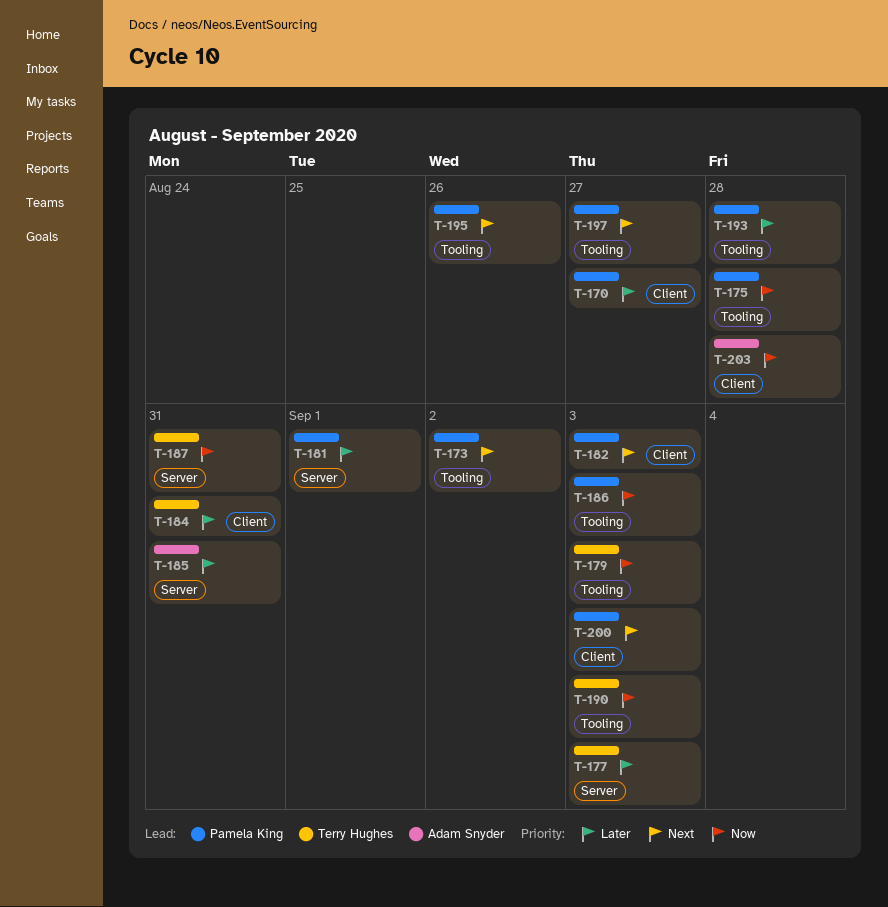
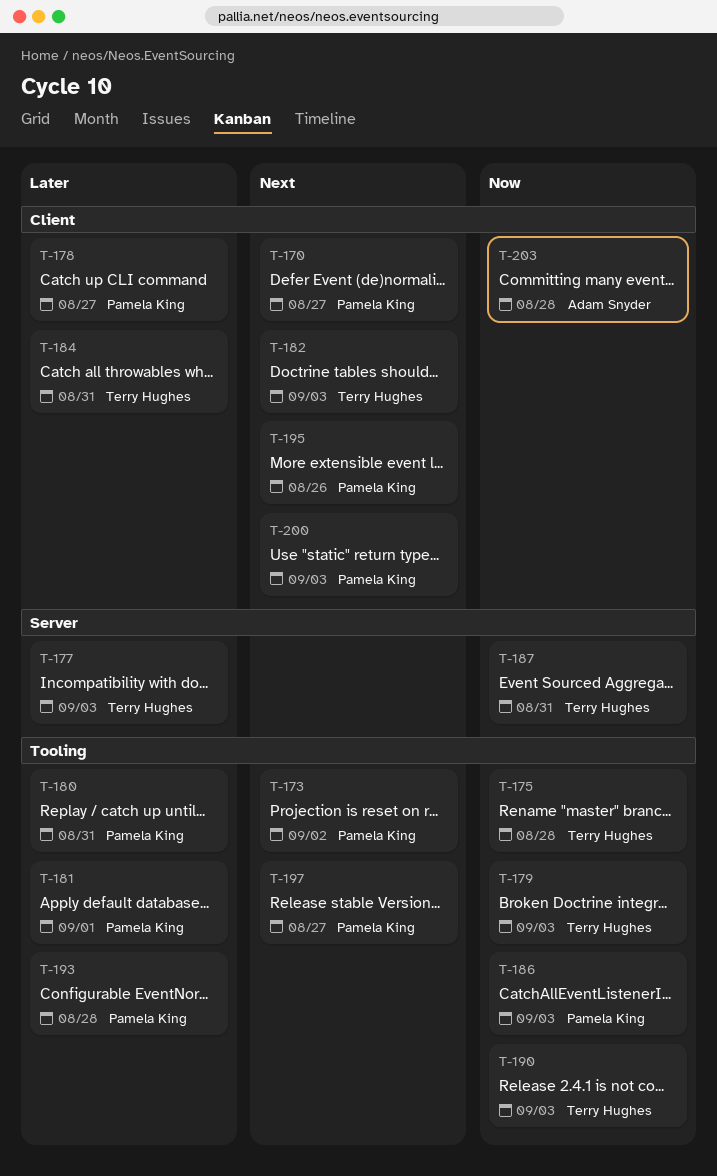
T-170, priority: Later -> Next
T-175, owner: Pamela King -> Terry Hughes
T-178: none -> present
T-180: none -> present
T-181, label: Server -> Tooling
T-182, owner: Pamela King -> Terry Hughes
T-185: present -> none
T-195, label: Tooling -> Client

